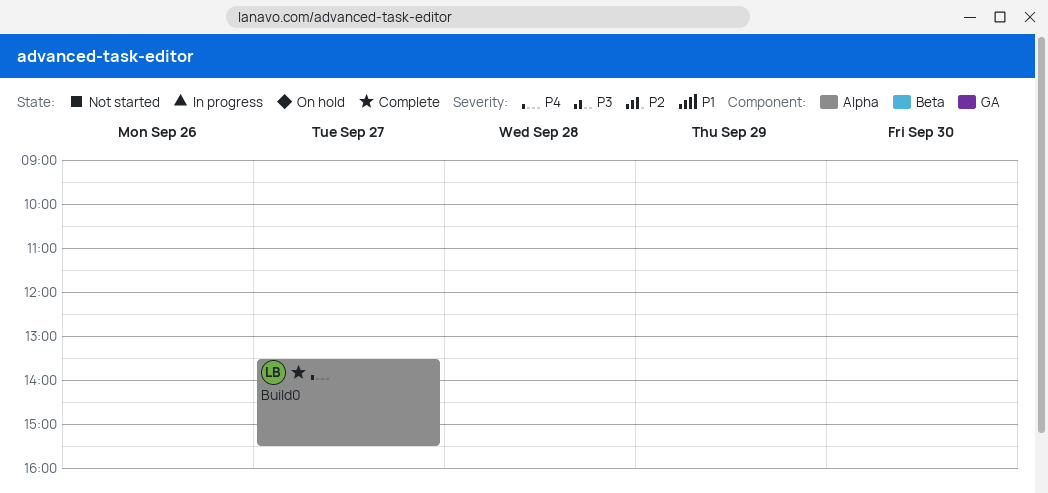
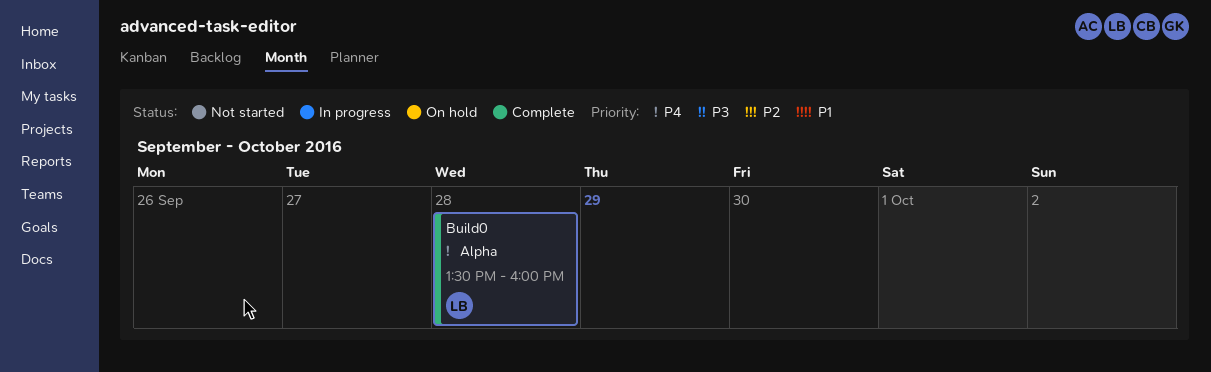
Build0, day: Sep 27 -> Sep 28
Build0, ends: 15:30 -> 16:00

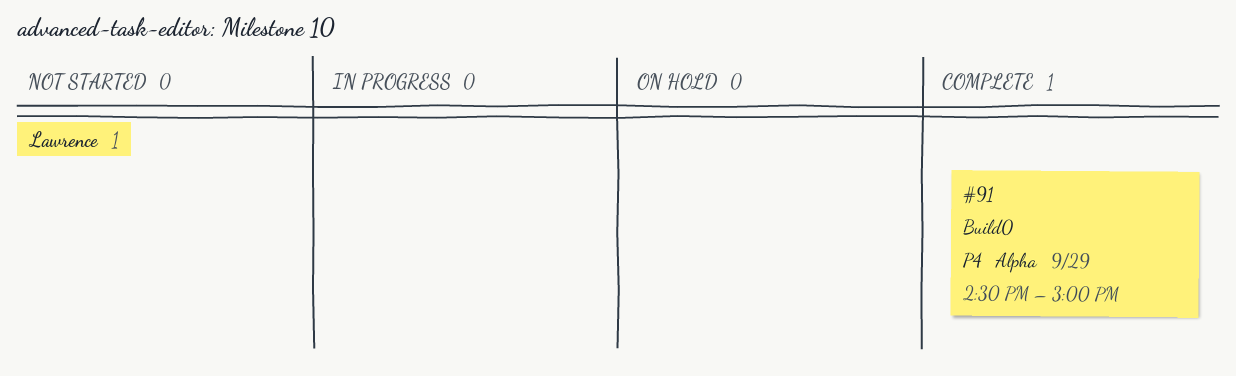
Build0, day: Sep 28 -> Sep 29
Build0, begins: 13:30 -> 14:30
Build0, ends: 16:00 -> 15:00

